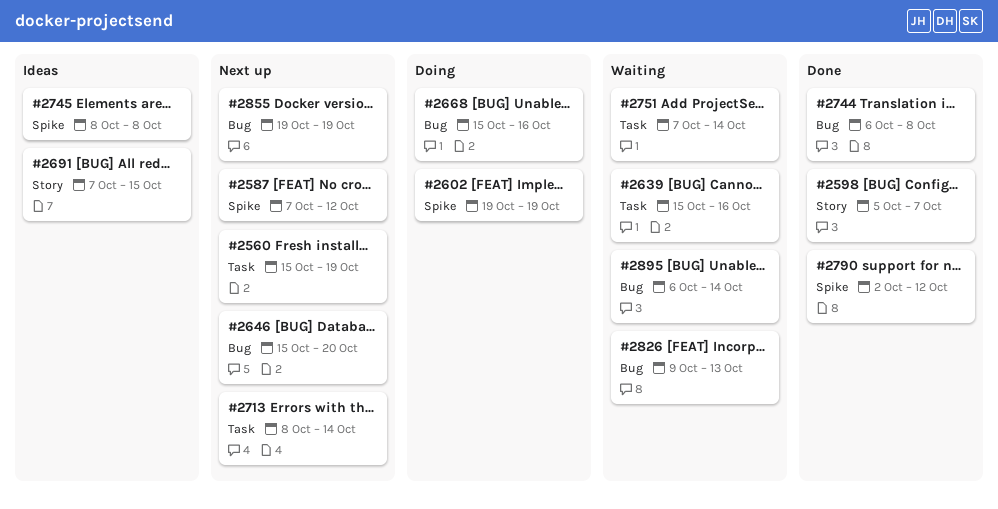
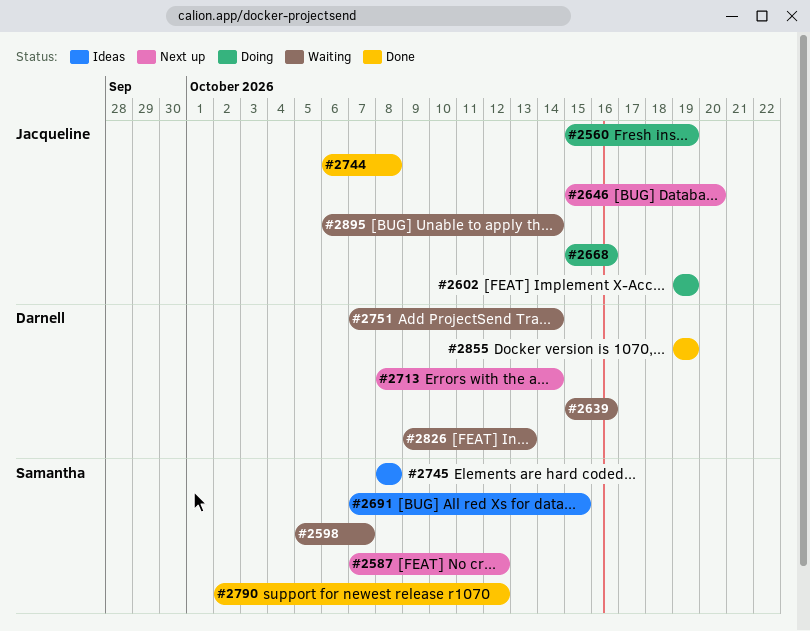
#2560, status: Next up -> Doing
#2598, status: Done -> Waiting
#2855, status: Next up -> Done

